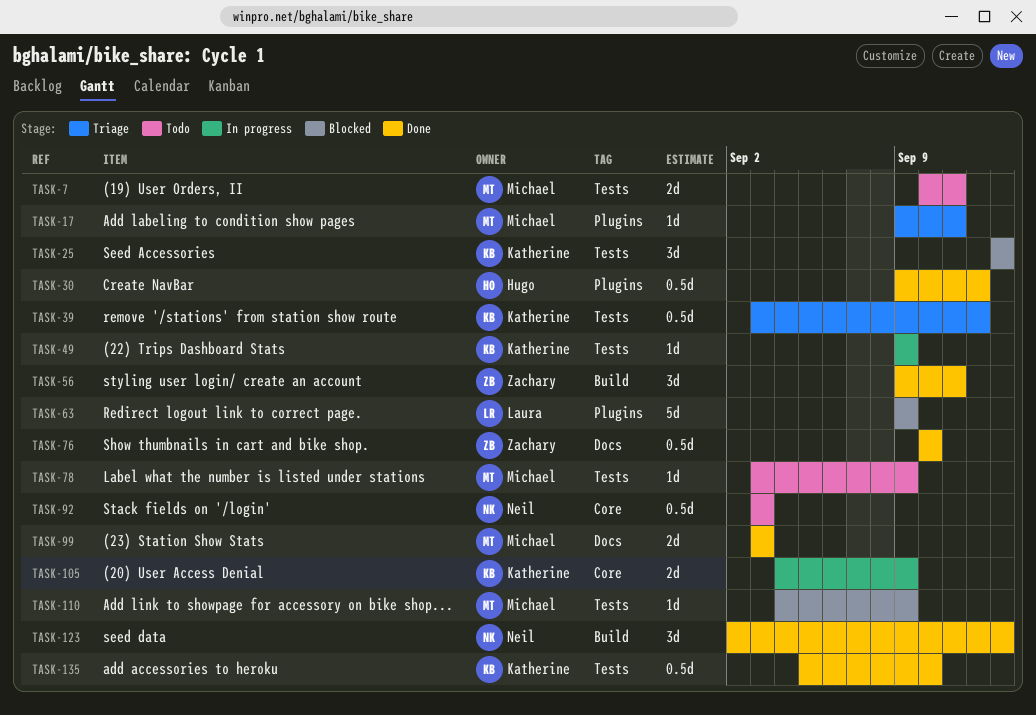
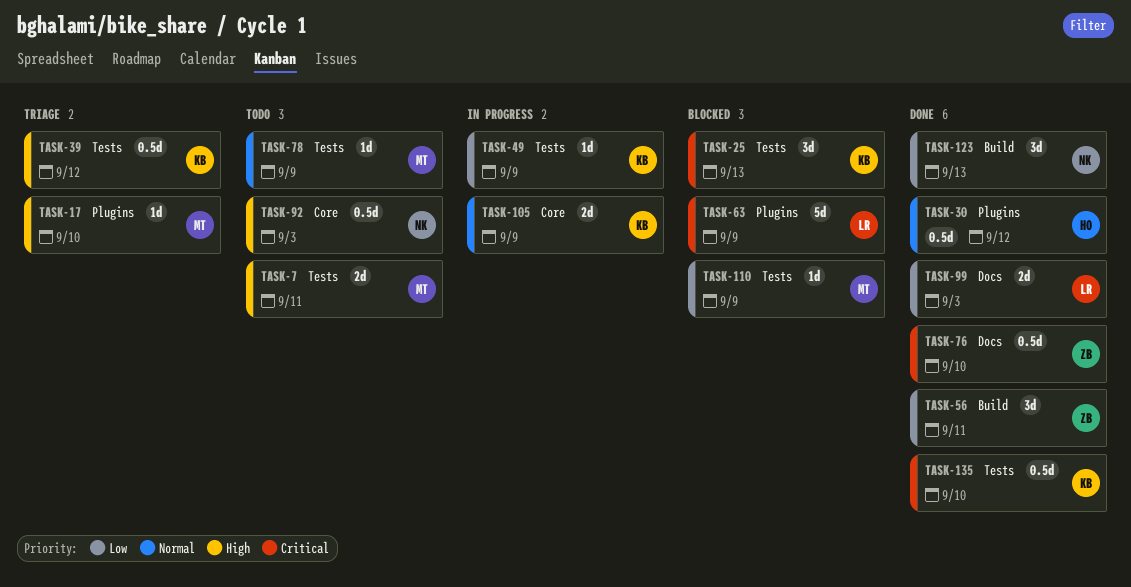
TASK-17, due: Sep 11 -> Sep 10
TASK-99, owner: Michael -> Laura

